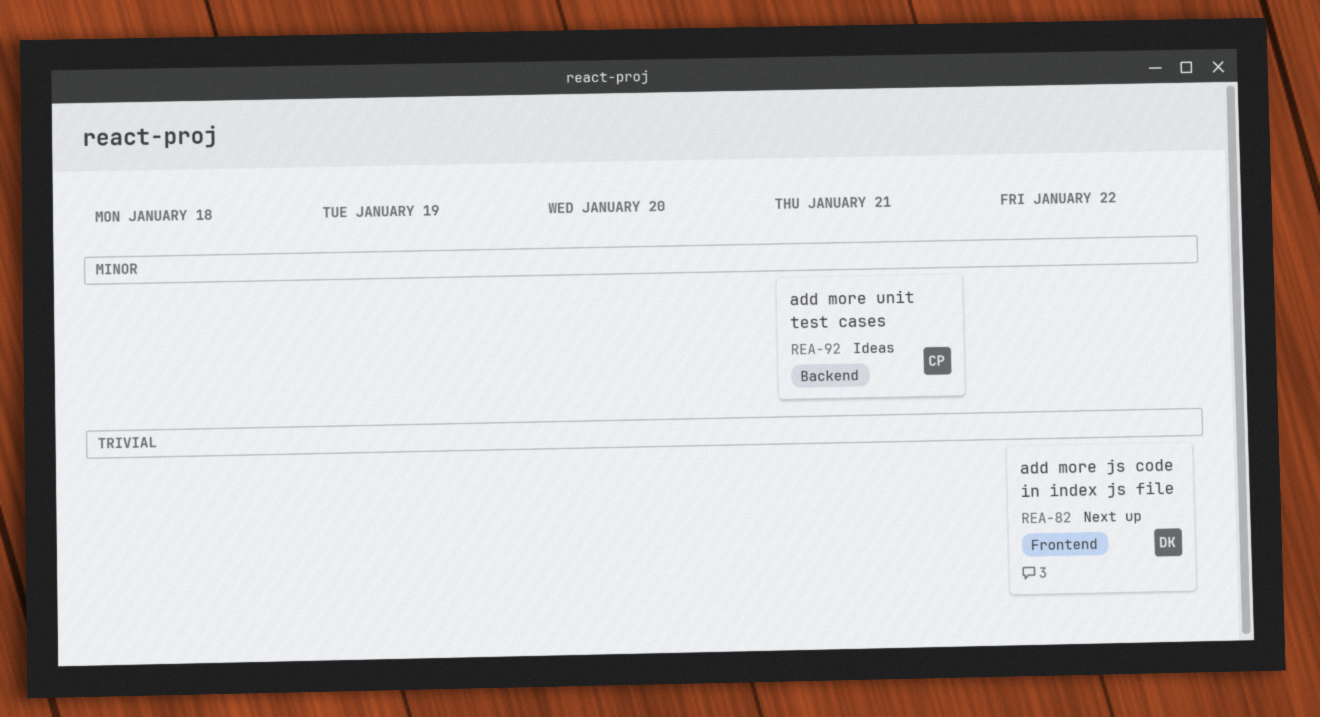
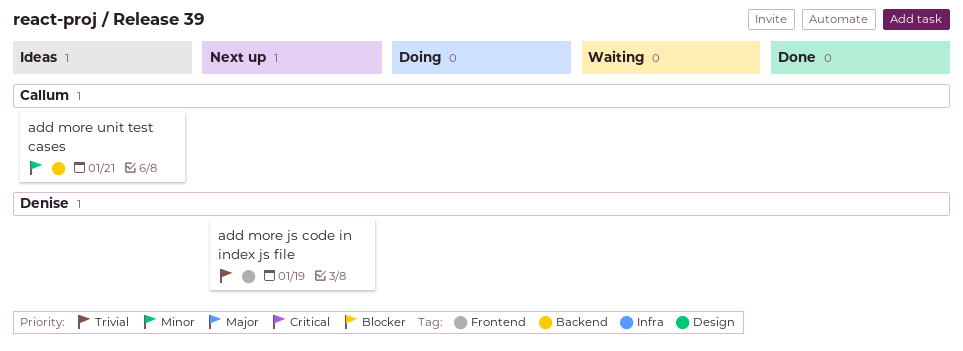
add more js code in index js file, due: Jan 22 -> Jan 19

